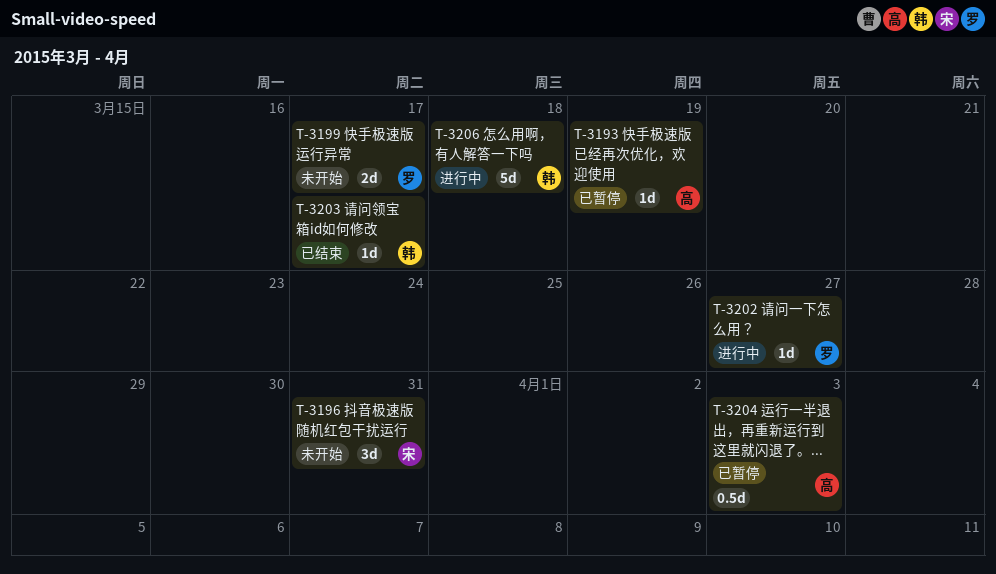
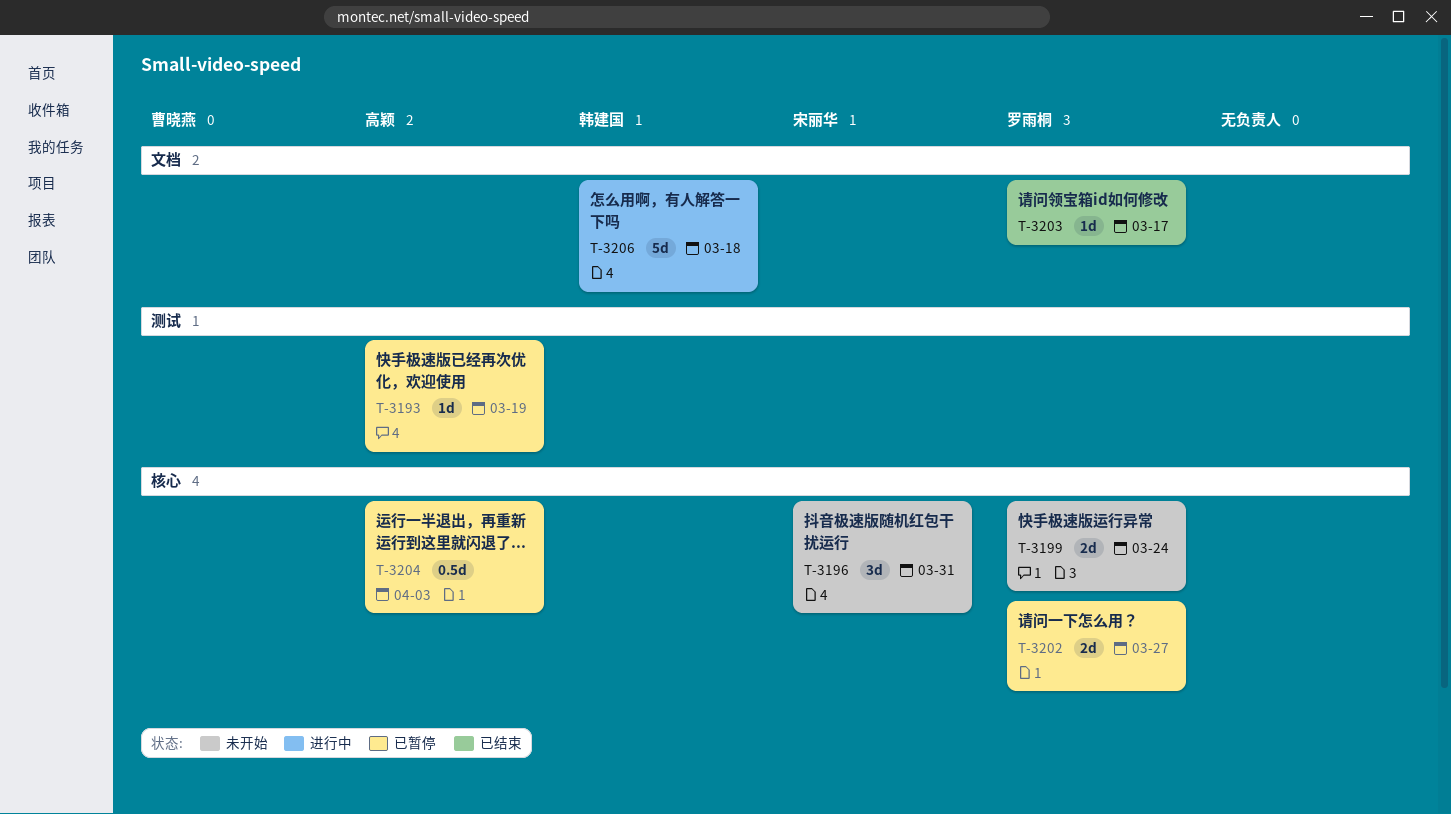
T-3199, due: Mar 17 -> Mar 24
T-3202, status: 进行中 -> 已暂停
T-3202, estimate: 1d -> 2d
T-3203, owner: 韩建国 -> 罗雨桐

